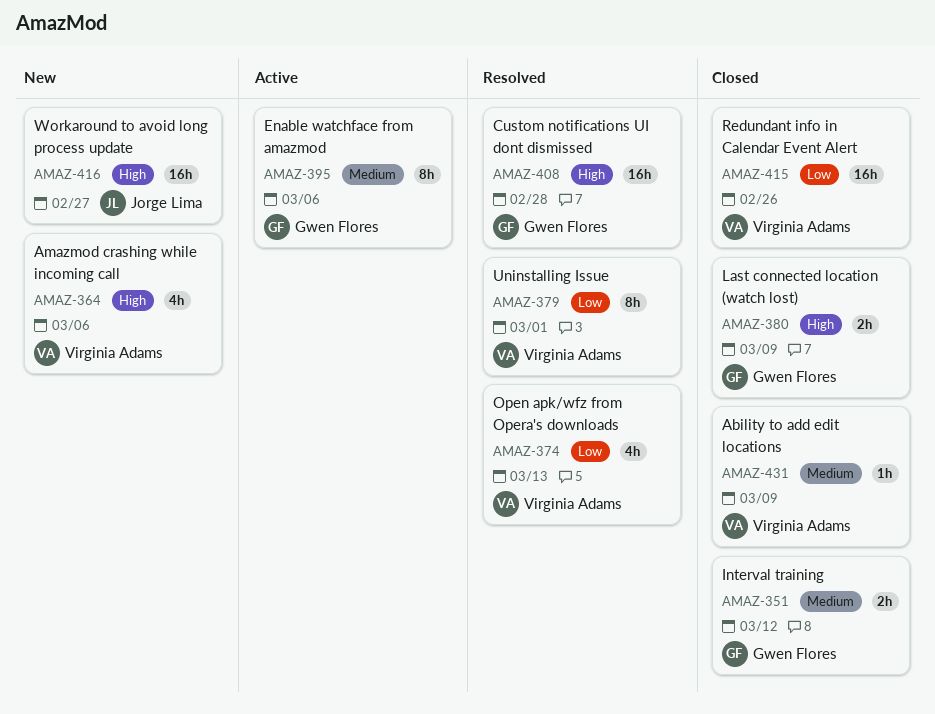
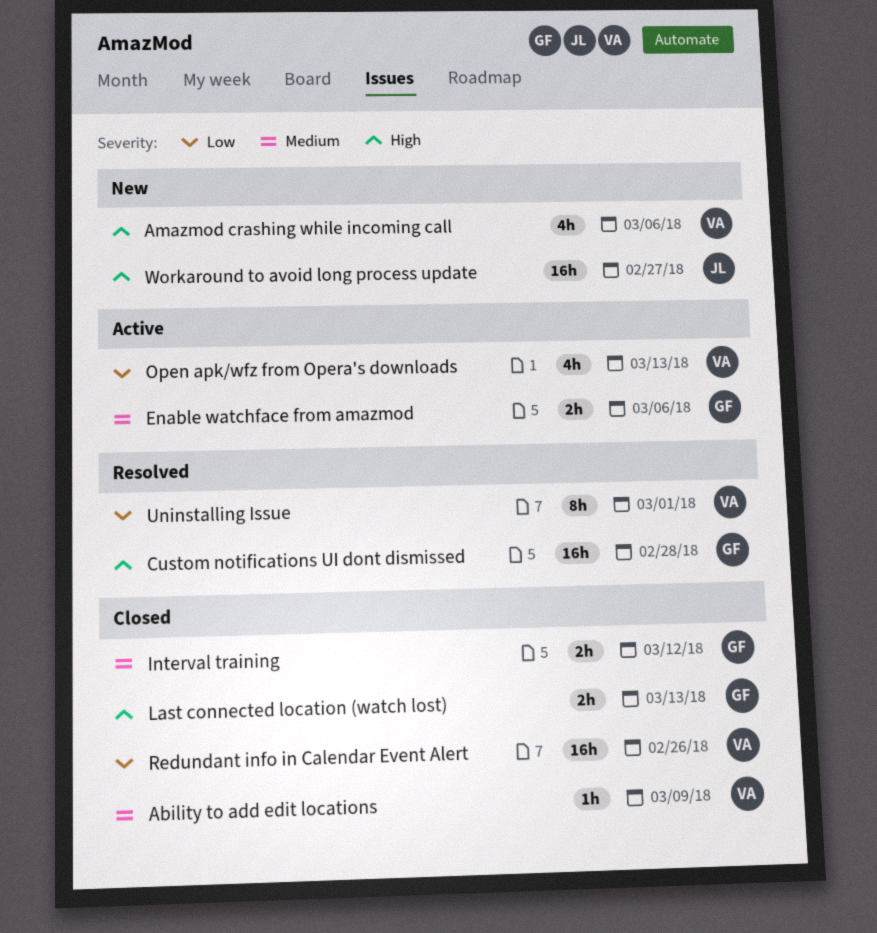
Enable watchface from amazmod, estimate: 8h -> 2h
Last connected location (watch lost), due: Mar 9 -> Mar 13
Open apk/wfz from Opera's downloads, status: Resolved -> Active

